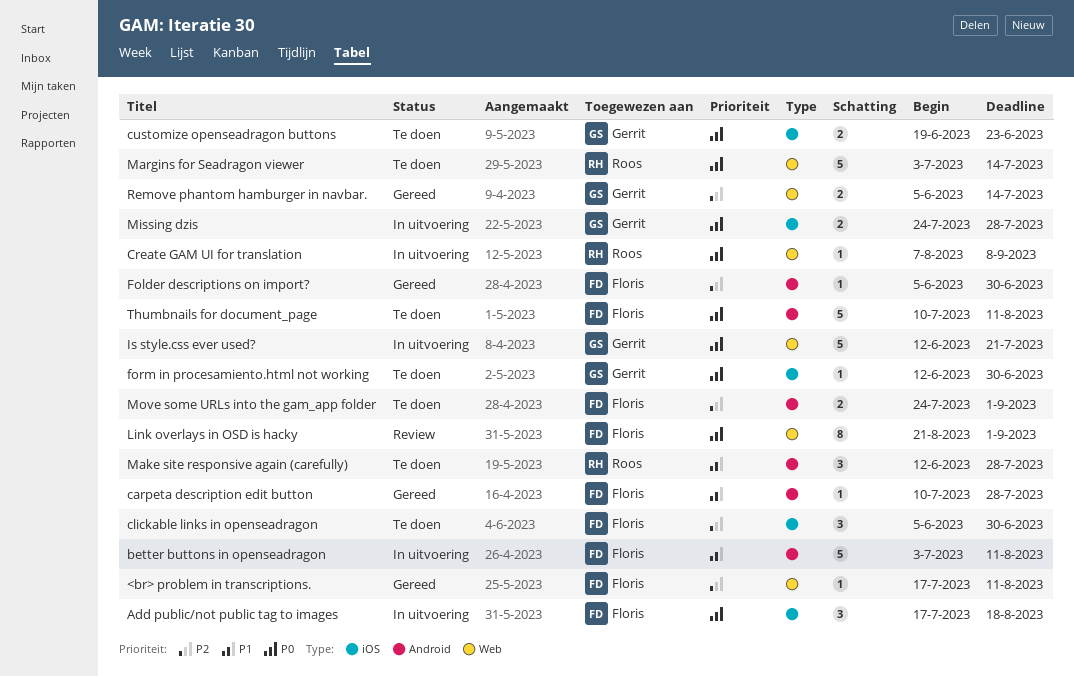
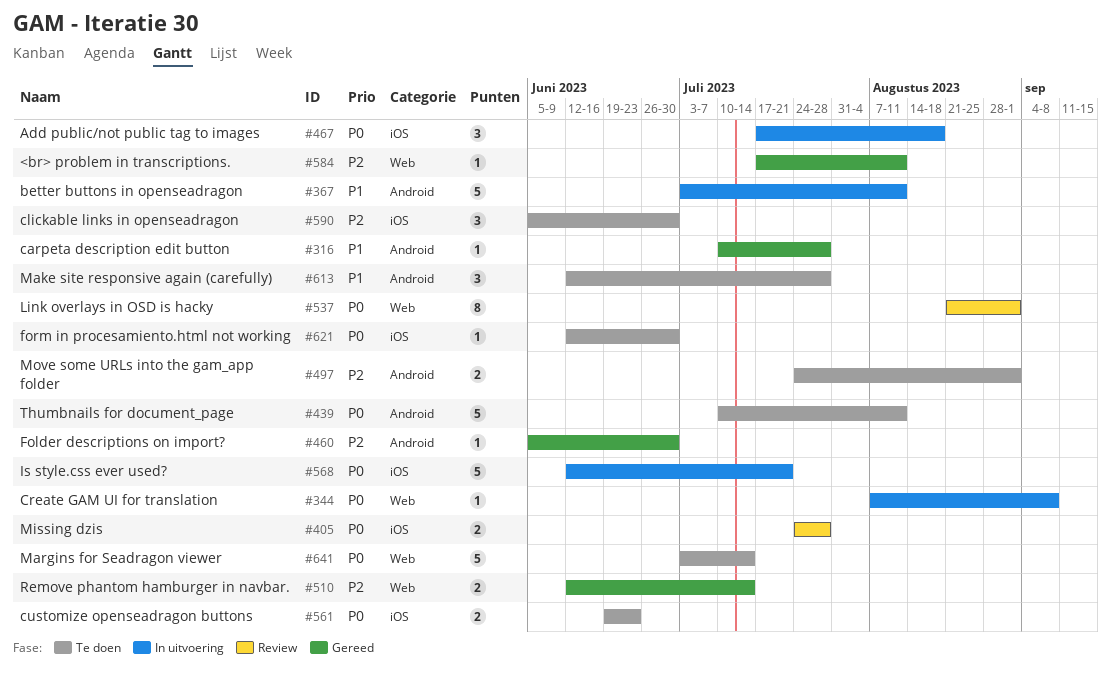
Is style.css ever used?, label: Web -> iOS
Missing dzis, status: In uitvoering -> Review
Remove phantom hamburger in navbar., start: Jun 5 -> Jun 12

